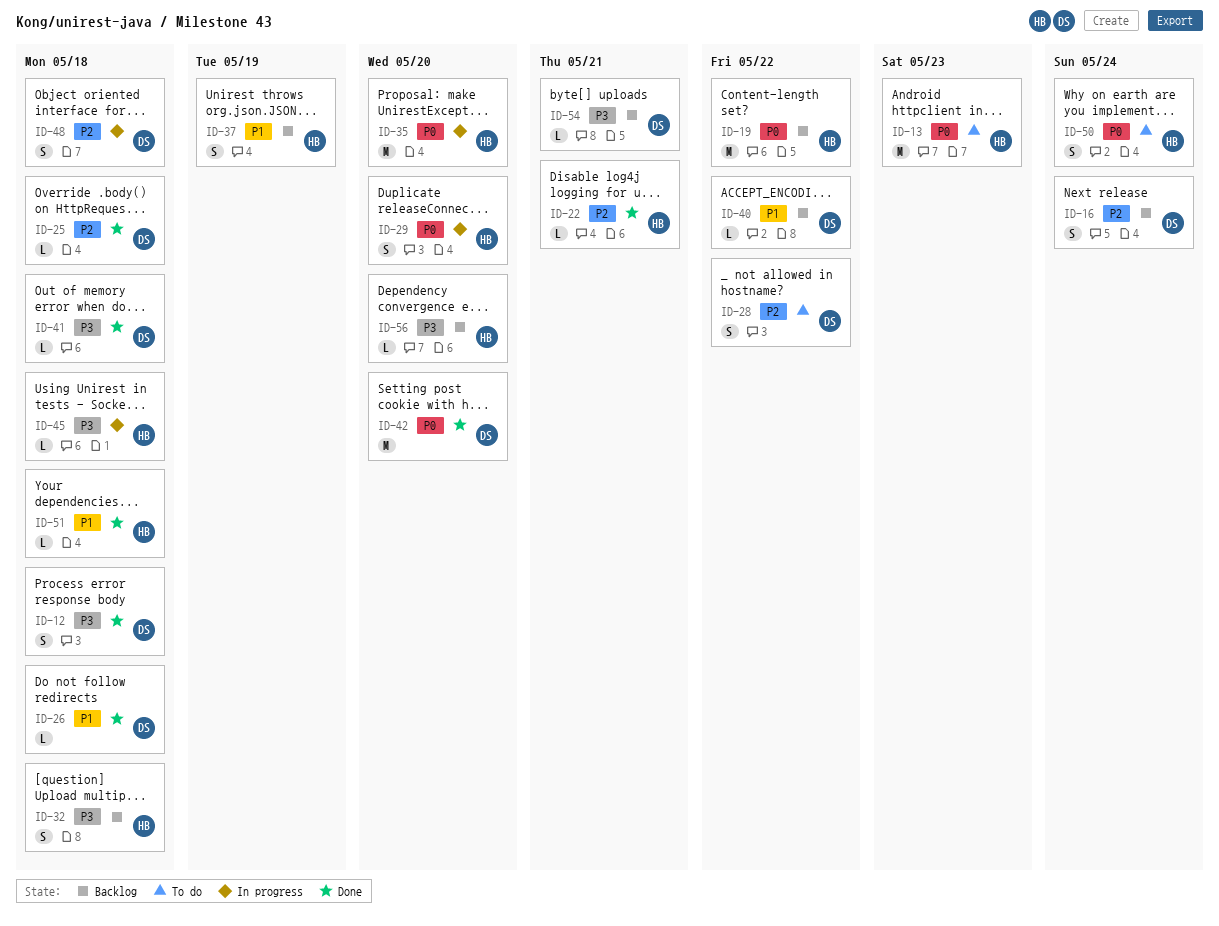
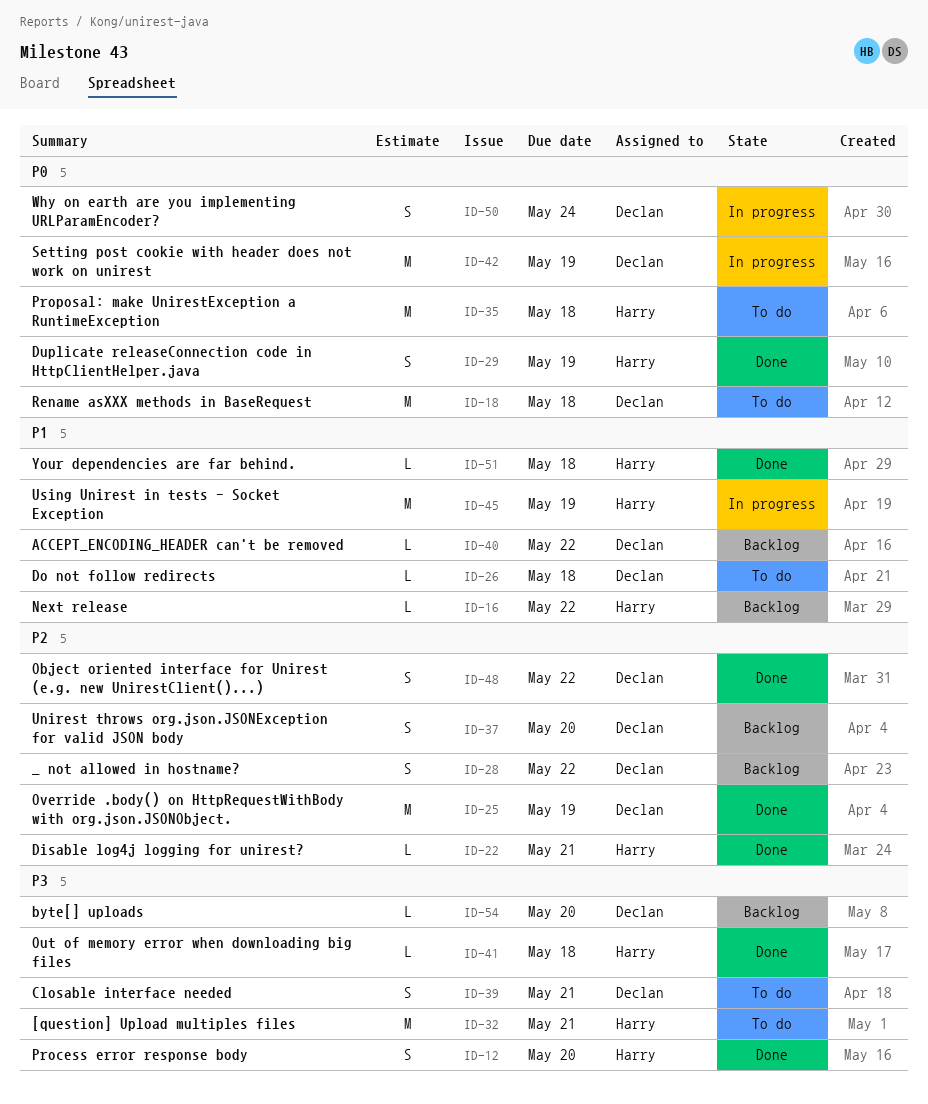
ID-12, owner: Declan -> Harry
ID-12, due: May 18 -> May 20
ID-13: present -> none
ID-16, owner: Declan -> Harry
ID-16, priority: P2 -> P1
ID-16, estimate: S -> L
ID-16, due: May 24 -> May 22
ID-18: none -> present
ID-19: present -> none
ID-25, estimate: L -> M
ID-25, due: May 18 -> May 19
ID-26, status: Done -> To do
ID-28, status: To do -> Backlog
ID-29, status: In progress -> Done
ID-29, due: May 20 -> May 19
ID-32, status: Backlog -> To do
ID-32, estimate: S -> M
ID-32, due: May 18 -> May 21
ID-35, status: In progress -> To do
ID-35, due: May 20 -> May 18
ID-37, owner: Harry -> Declan
ID-37, priority: P1 -> P2
ID-37, due: May 19 -> May 20
ID-39: none -> present
ID-41, owner: Declan -> Harry
ID-42, status: Done -> In progress
ID-42, due: May 20 -> May 19
ID-45, priority: P3 -> P1
ID-45, estimate: L -> M
ID-45, due: May 18 -> May 19
ID-48, status: In progress -> Done
ID-48, due: May 18 -> May 22
ID-50, status: To do -> In progress
ID-50, owner: Harry -> Declan
ID-54, due: May 21 -> May 20
ID-56: present -> none

